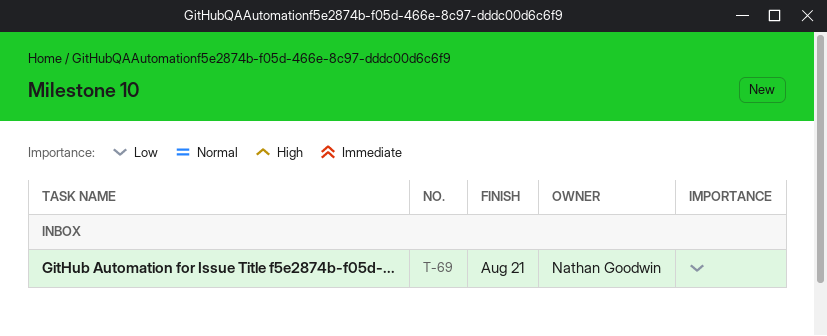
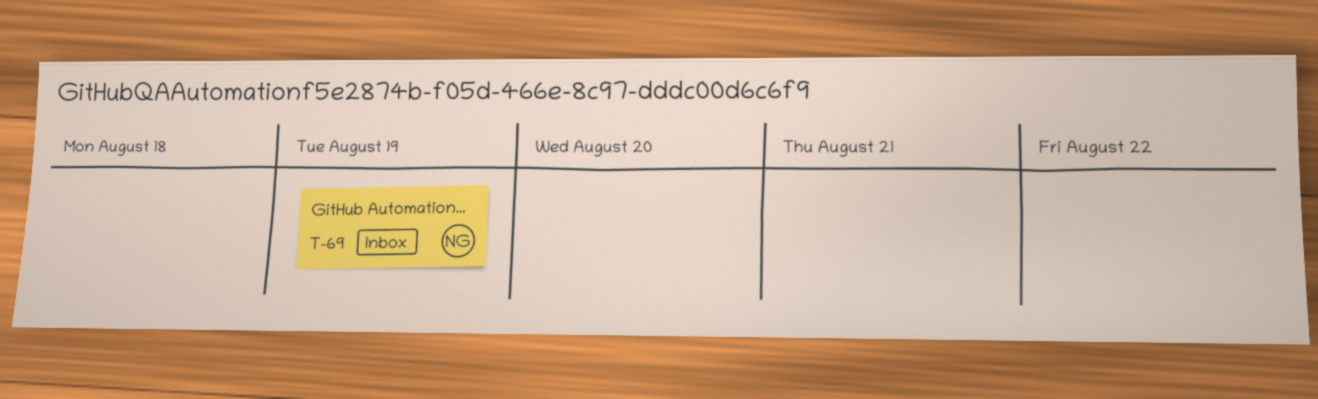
T-69, due: Aug 21 -> Aug 19

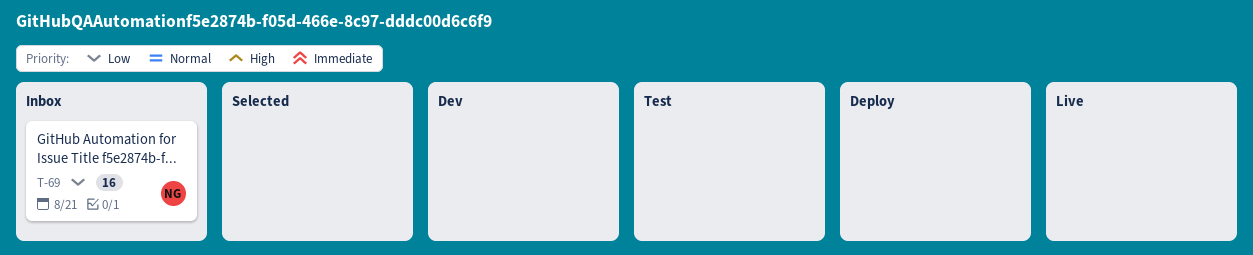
T-69, due: Aug 19 -> Aug 21

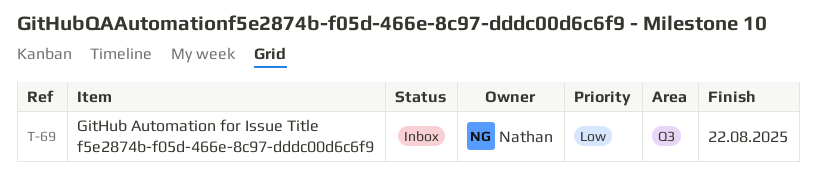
T-69, due: Aug 21 -> Aug 22

